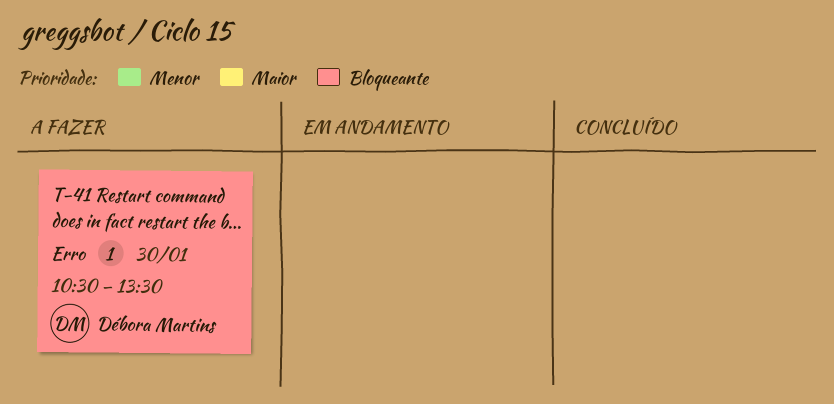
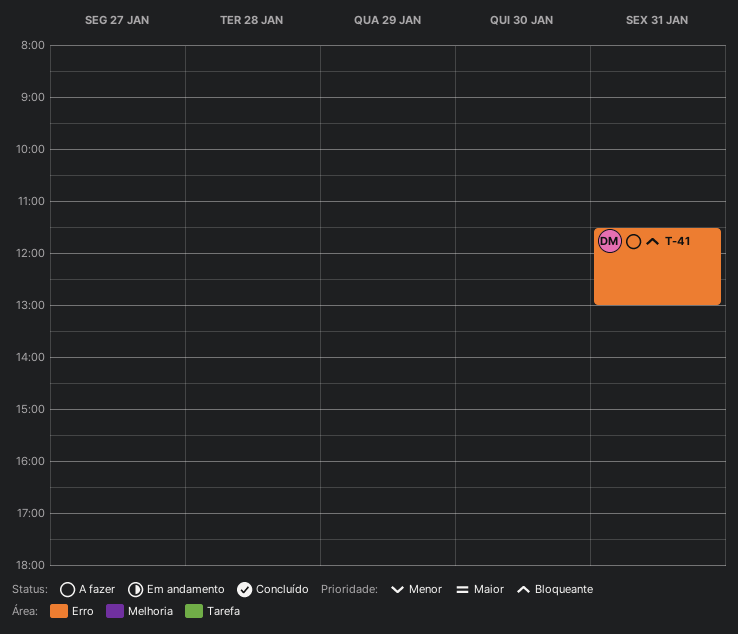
T-41, day: Jan 30 -> Jan 31
T-41, begins: 10:30 -> 11:30
T-41, ends: 13:30 -> 13:00

